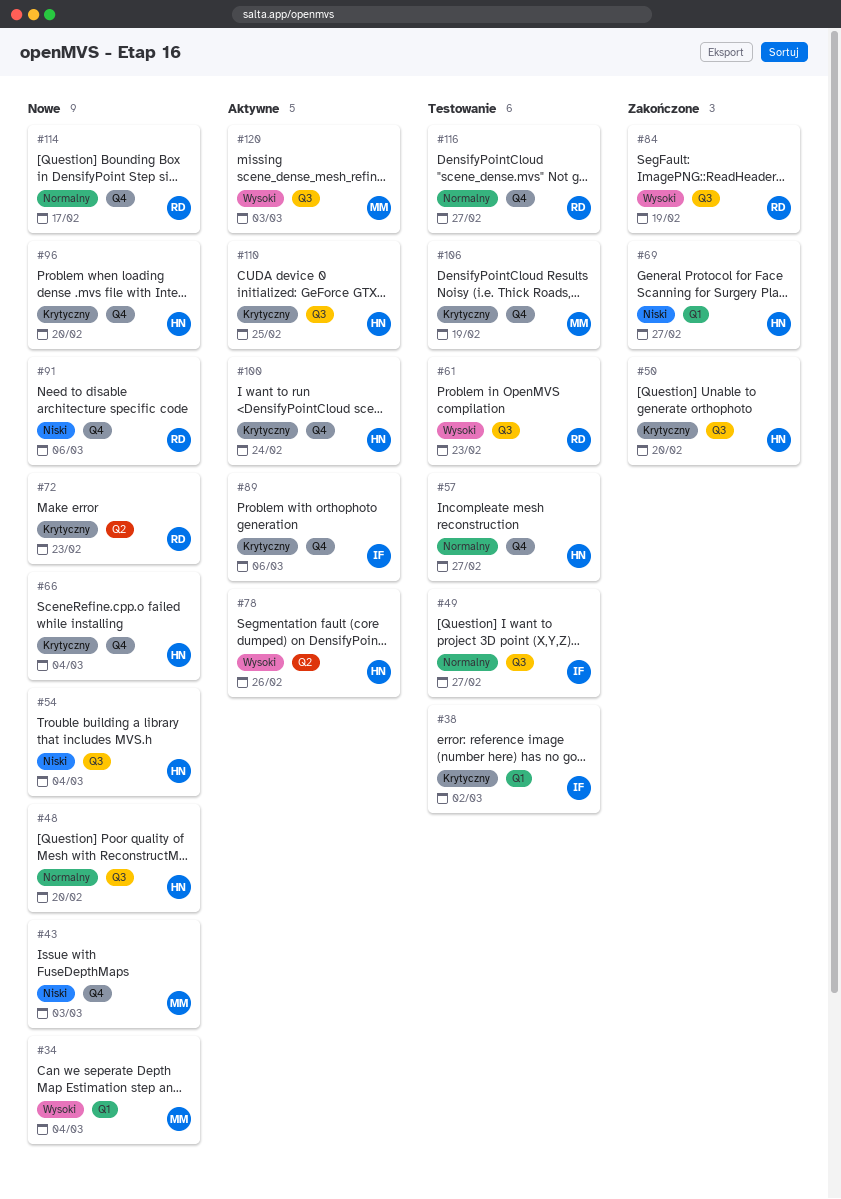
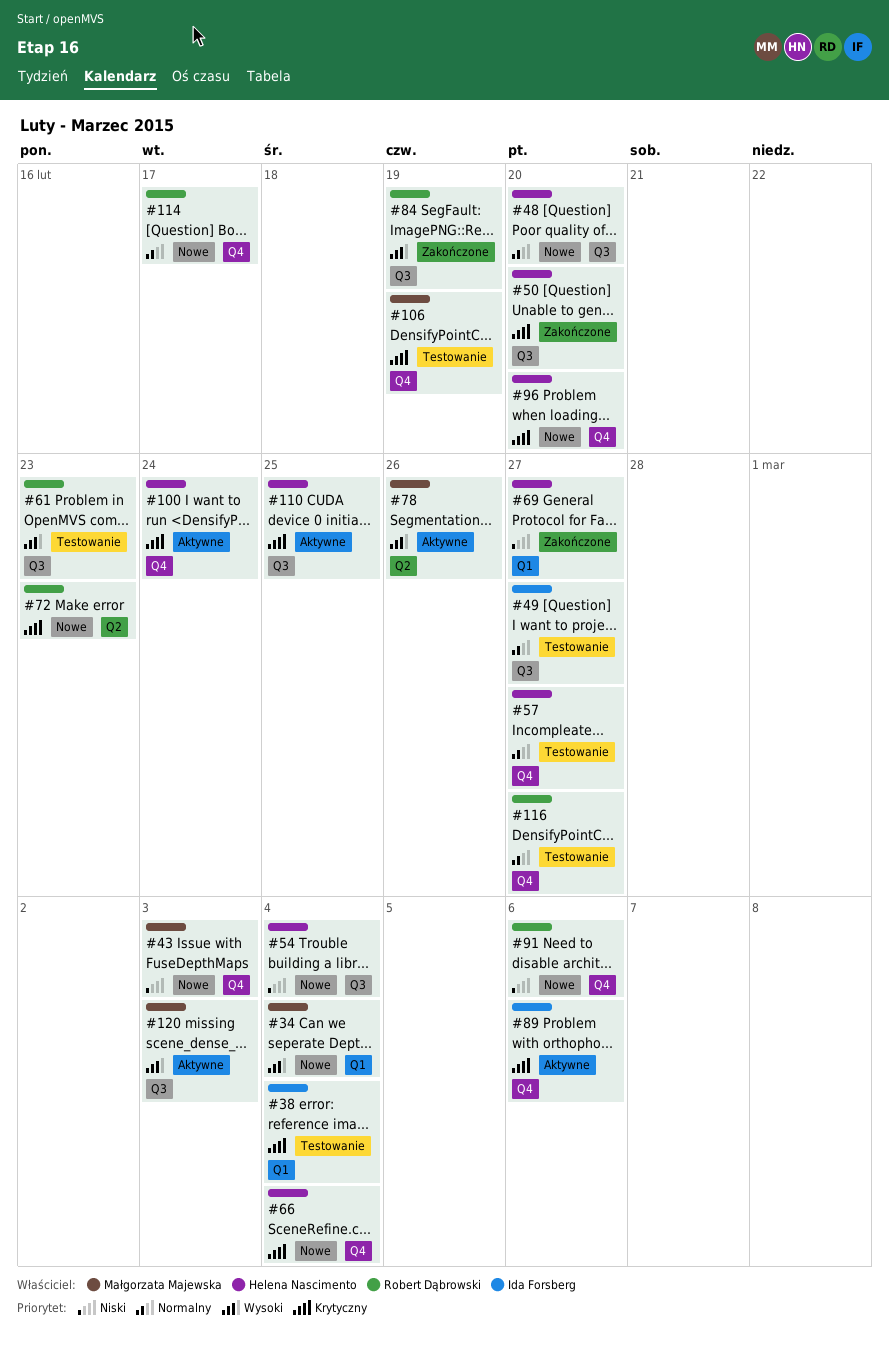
#38, due: Mar 2 -> Mar 4
#78, owner: Helena Nascimento -> Małgorzata Majewska

